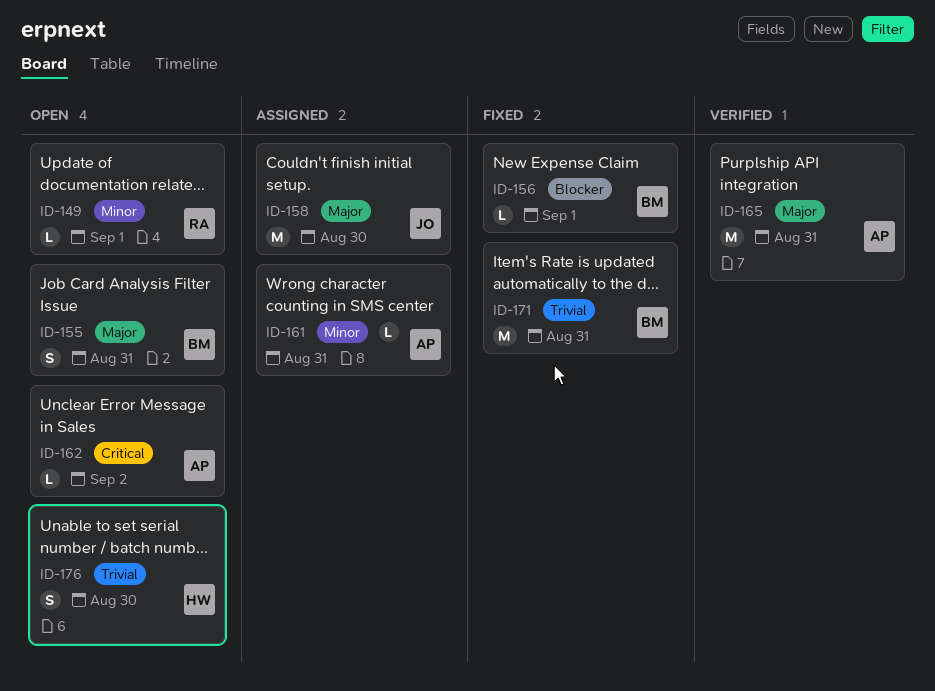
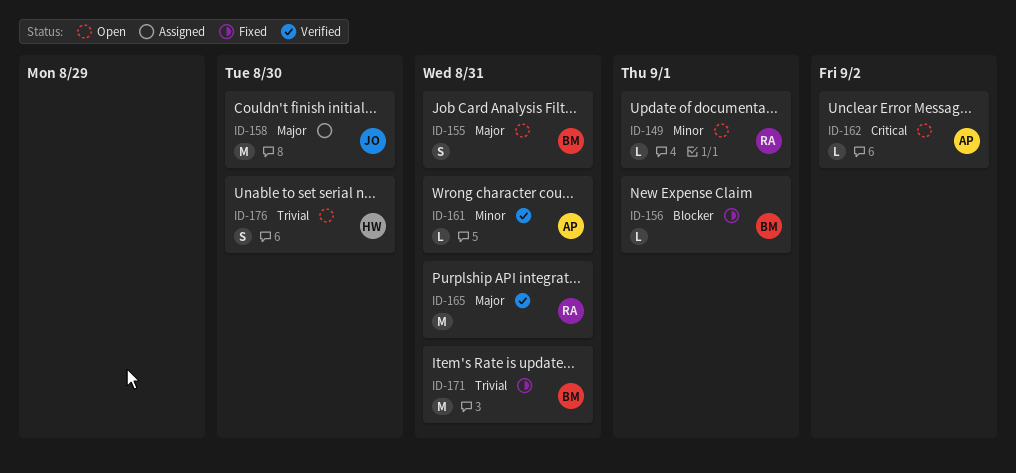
ID-161, status: Assigned -> Verified
ID-165, owner: AP -> RA

